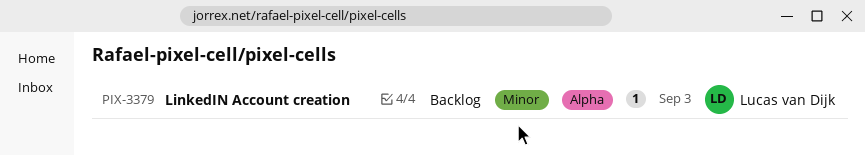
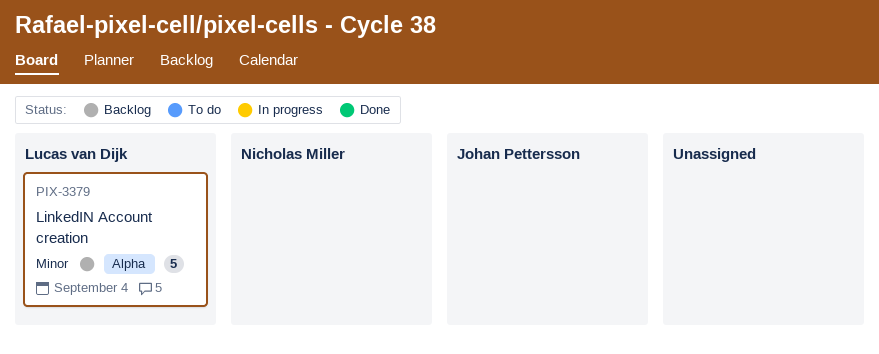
PIX-3379, estimate: 1 -> 5
PIX-3379, due: Sep 3 -> Sep 4

